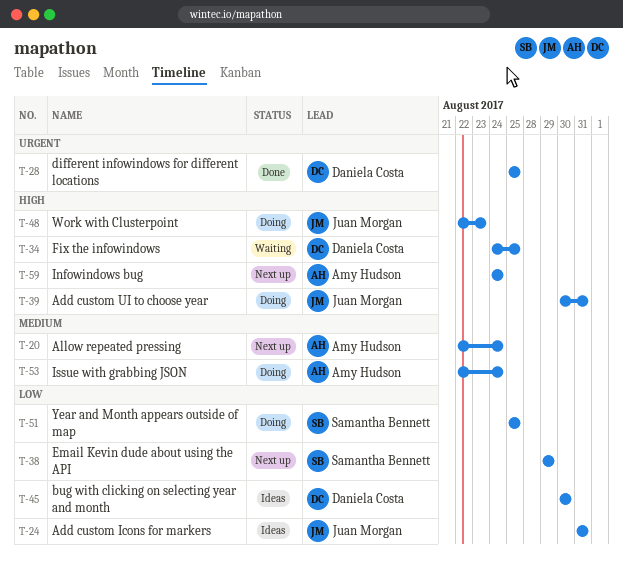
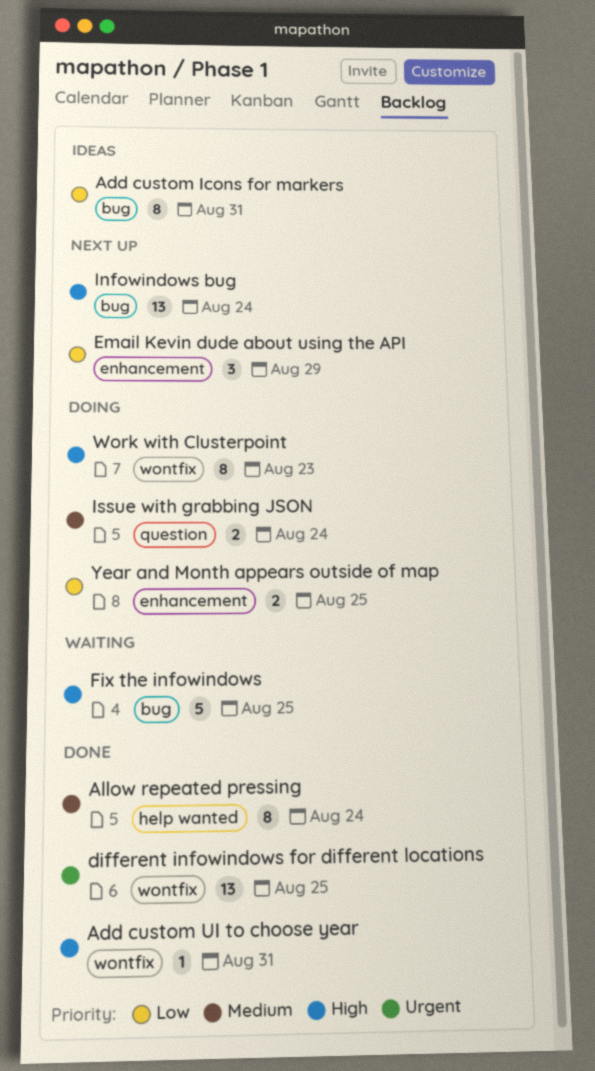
Add custom UI to choose year, status: Doing -> Done
Allow repeated pressing, status: Next up -> Done
bug with clicking on selecting year and month: present -> none

